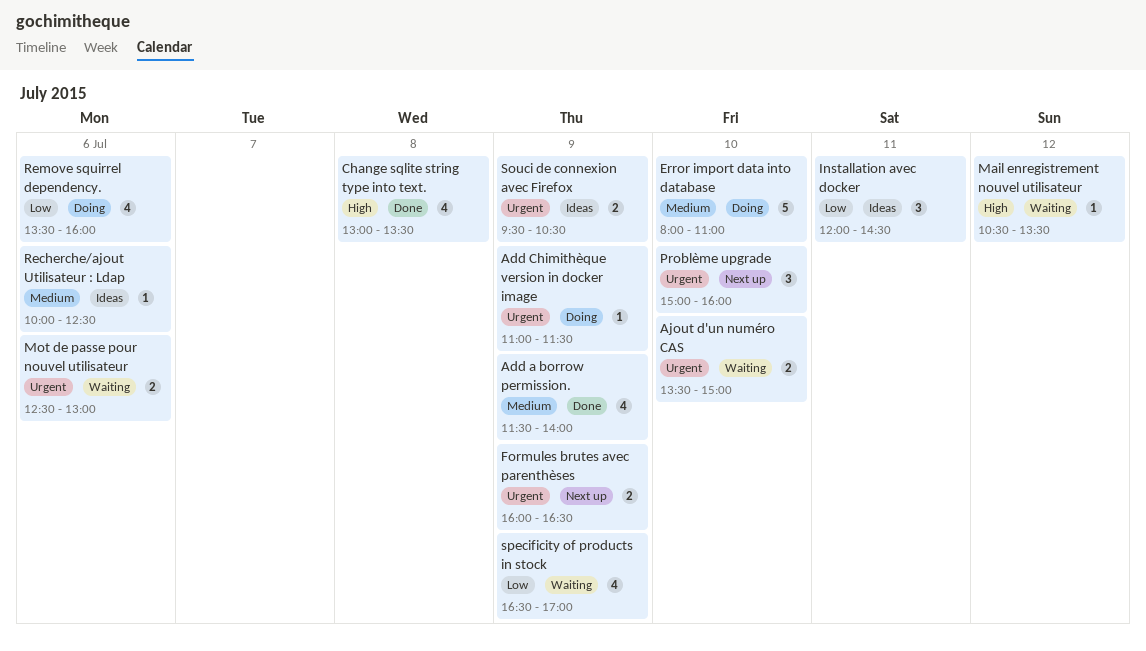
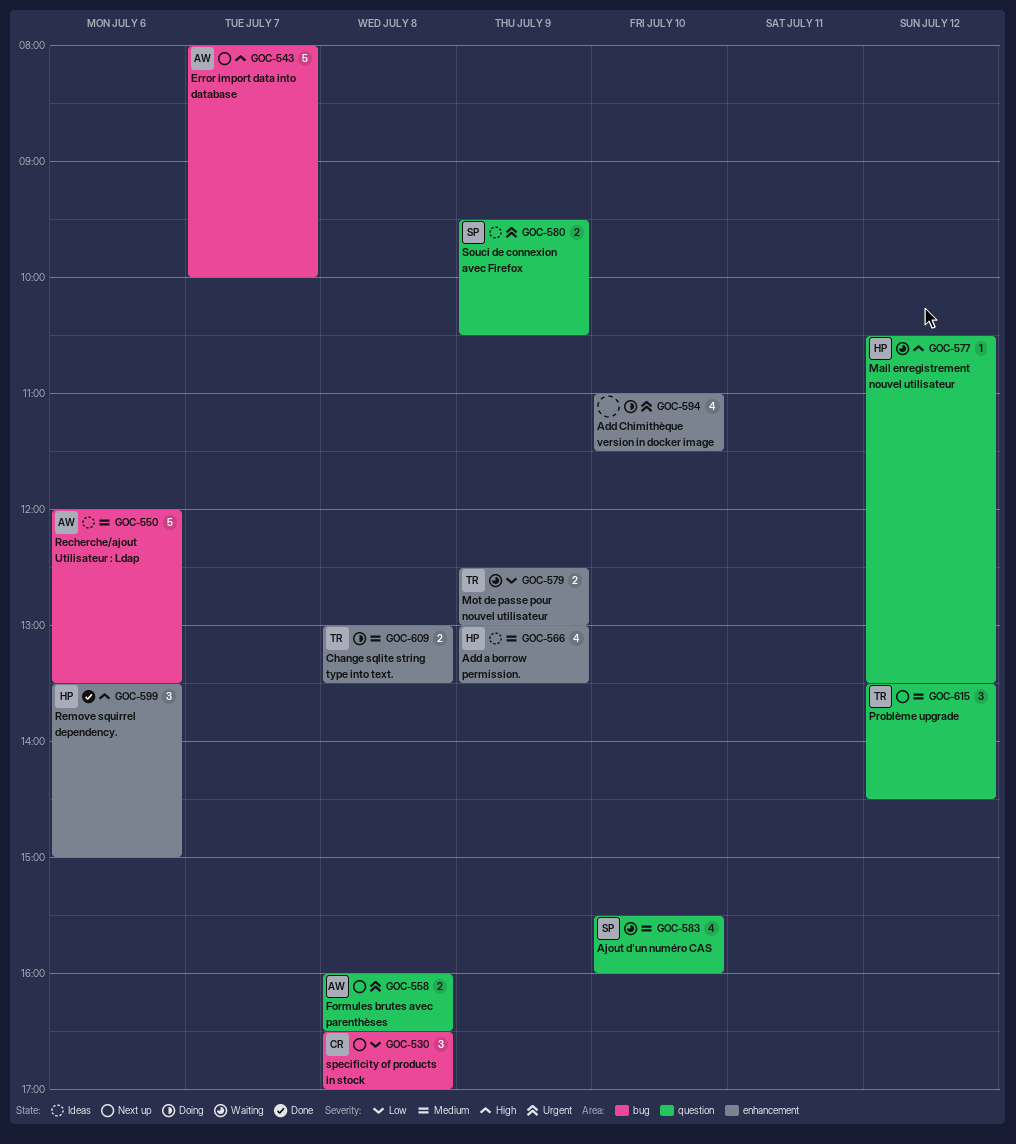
Add a borrow permission., status: Done -> Ideas
Add a borrow permission., begins: 11:30 -> 13:00
Add a borrow permission., ends: 14:00 -> 13:30
Add Chimithèque version in docker image, estimate: 1 -> 4
Add Chimithèque version in docker image, day: Jul 9 -> Jul 10
Ajout d'un numéro CAS, priority: Urgent -> Medium
Ajout d'un numéro CAS, estimate: 2 -> 4
Ajout d'un numéro CAS, begins: 13:30 -> 15:30
Ajout d'un numéro CAS, ends: 15:00 -> 16:00
Change sqlite string type into text., status: Done -> Doing
Change sqlite string type into text., priority: High -> Medium
Change sqlite string type into text., estimate: 4 -> 2
Error import data into database, status: Doing -> Next up
Error import data into database, priority: Medium -> High
Error import data into database, day: Jul 10 -> Jul 7
Error import data into database, ends: 11:00 -> 10:00
Formules brutes avec parenthèses, day: Jul 9 -> Jul 8
Installation avec docker: present -> none
Mot de passe pour nouvel utilisateur, priority: Urgent -> Low
Mot de passe pour nouvel utilisateur, day: Jul 6 -> Jul 9
Problème upgrade, priority: Urgent -> Medium
Problème upgrade, day: Jul 10 -> Jul 12
Problème upgrade, begins: 15:00 -> 13:30
Problème upgrade, ends: 16:00 -> 14:30
Recherche/ajout Utilisateur : Ldap, estimate: 1 -> 5
Recherche/ajout Utilisateur : Ldap, begins: 10:00 -> 12:00
Recherche/ajout Utilisateur : Ldap, ends: 12:30 -> 13:30
Remove squirrel dependency., status: Doing -> Done
Remove squirrel dependency., priority: Low -> High
Remove squirrel dependency., estimate: 4 -> 3
Remove squirrel dependency., ends: 16:00 -> 15:00
specificity of products in stock, status: Waiting -> Next up
specificity of products in stock, estimate: 4 -> 3
specificity of products in stock, day: Jul 9 -> Jul 8

